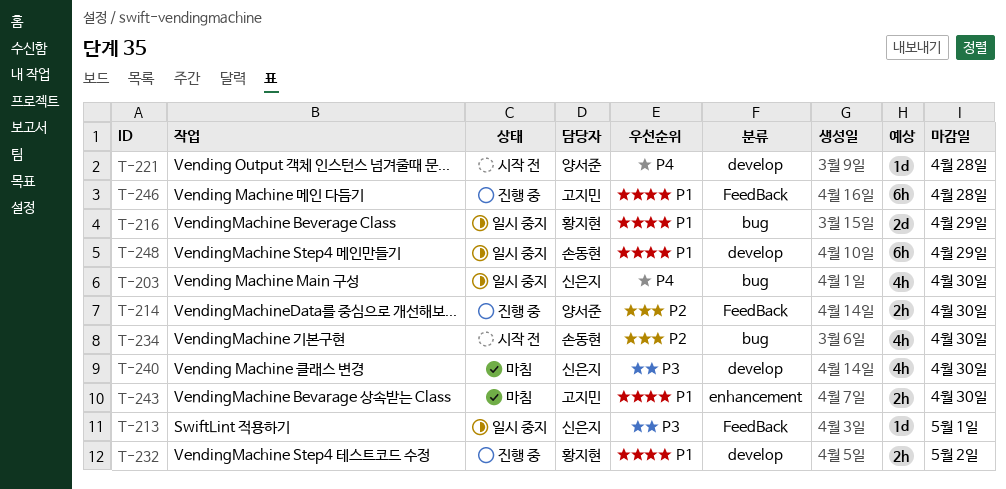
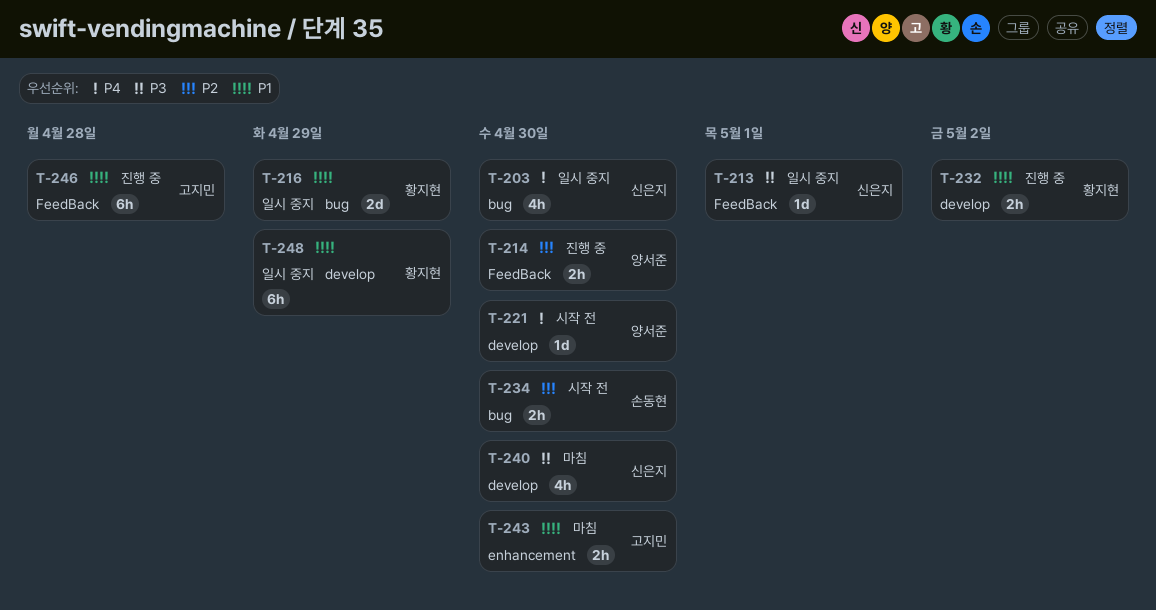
T-221, due: Apr 28 -> Apr 30
T-234, estimate: 4h -> 2h
T-248, owner: 손동현 -> 황지현

